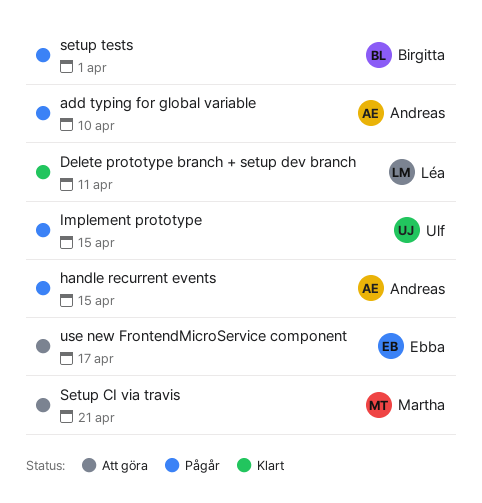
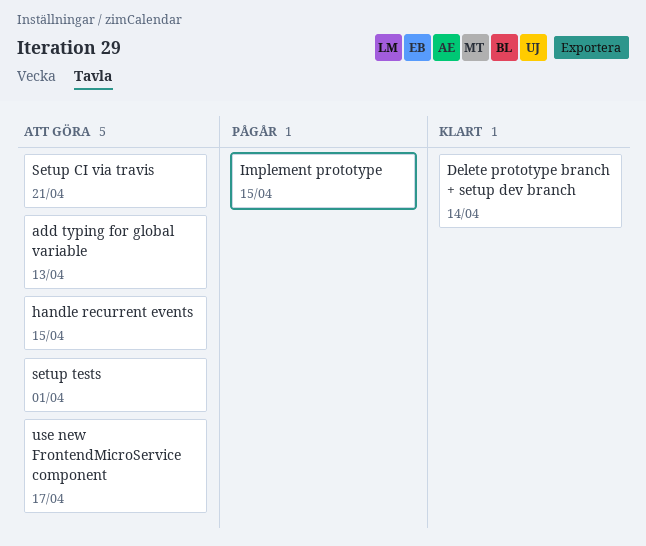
add typing for global variable, status: Pågår -> Att göra
add typing for global variable, due: Apr 10 -> Apr 13
Delete prototype branch + setup dev branch, due: Apr 11 -> Apr 14
handle recurrent events, status: Pågår -> Att göra
setup tests, status: Pågår -> Att göra

